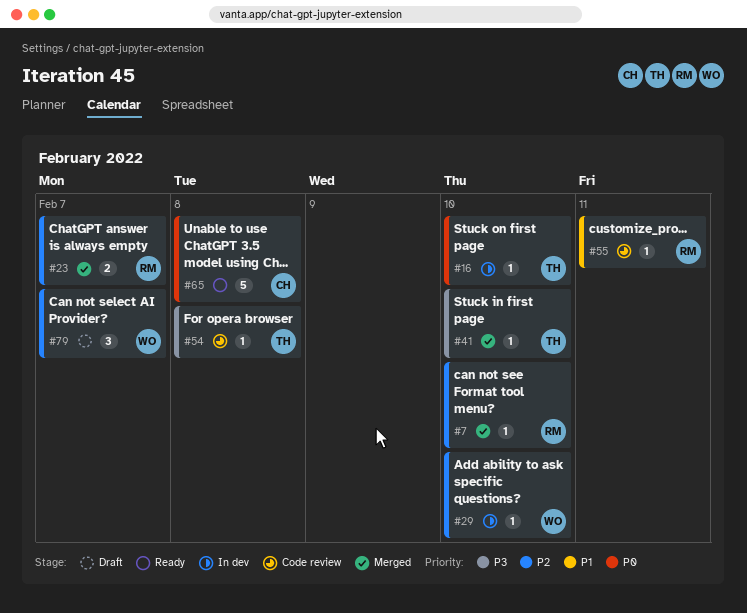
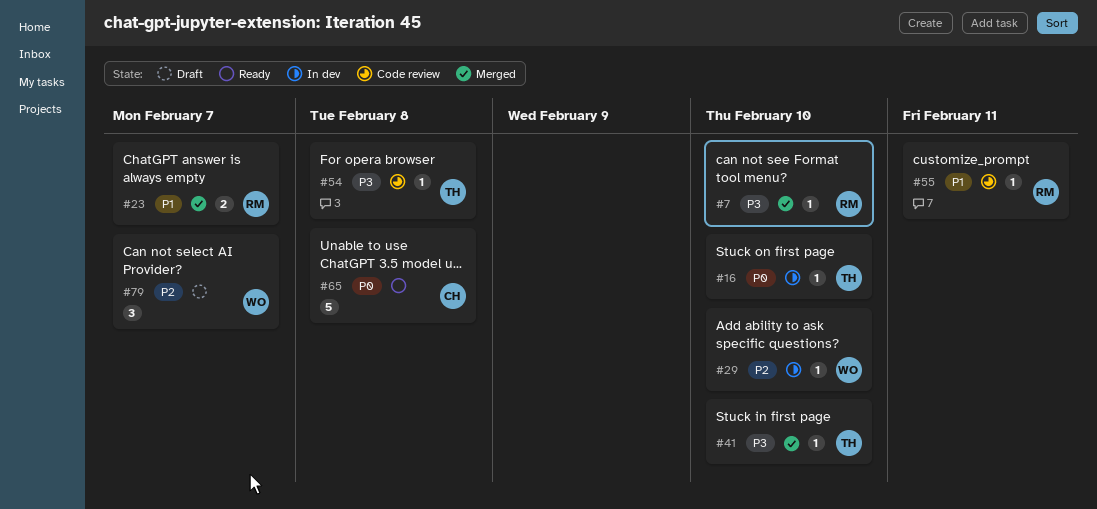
#7, priority: P2 -> P3
#23, priority: P2 -> P1

